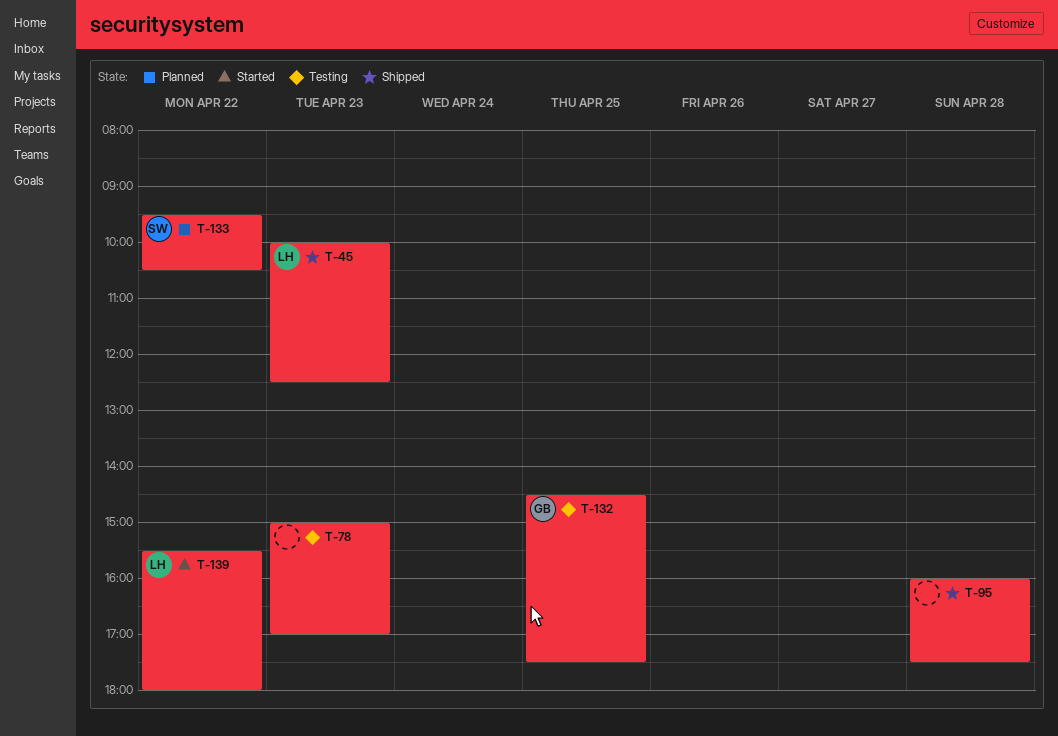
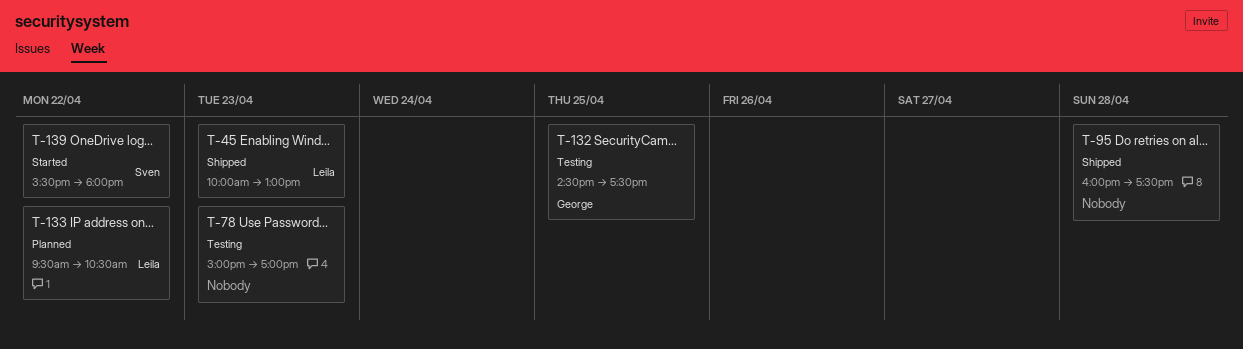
T-45, ends: 12:30 -> 13:00
T-133, owner: Sven -> Leila
T-139, owner: Leila -> Sven

